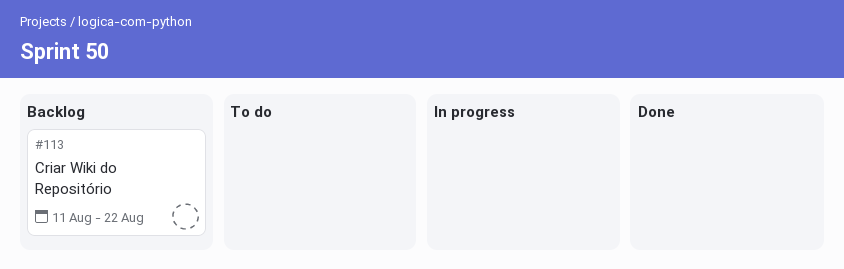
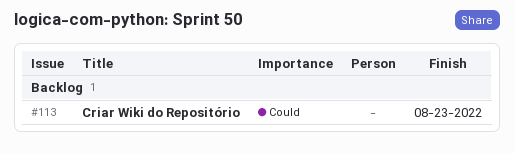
#113, due: Aug 22 -> Aug 23

